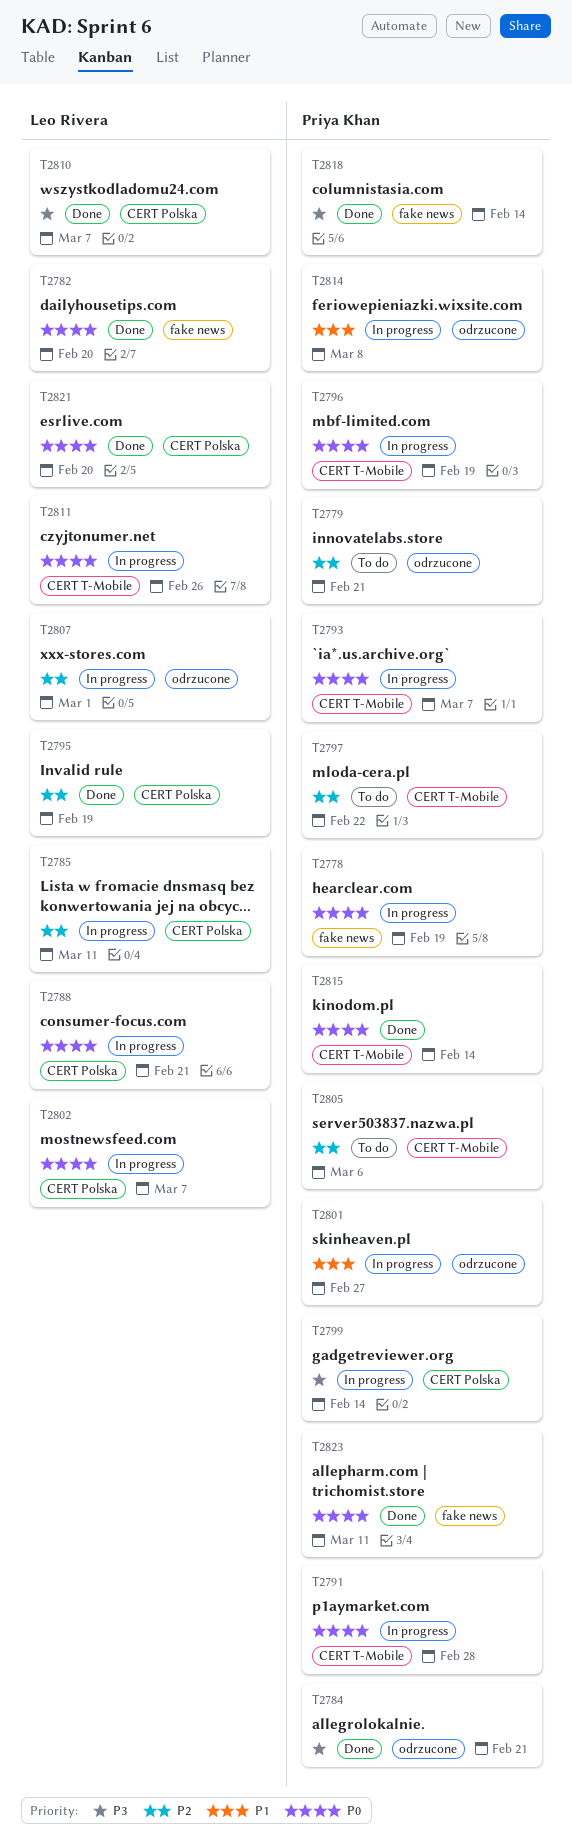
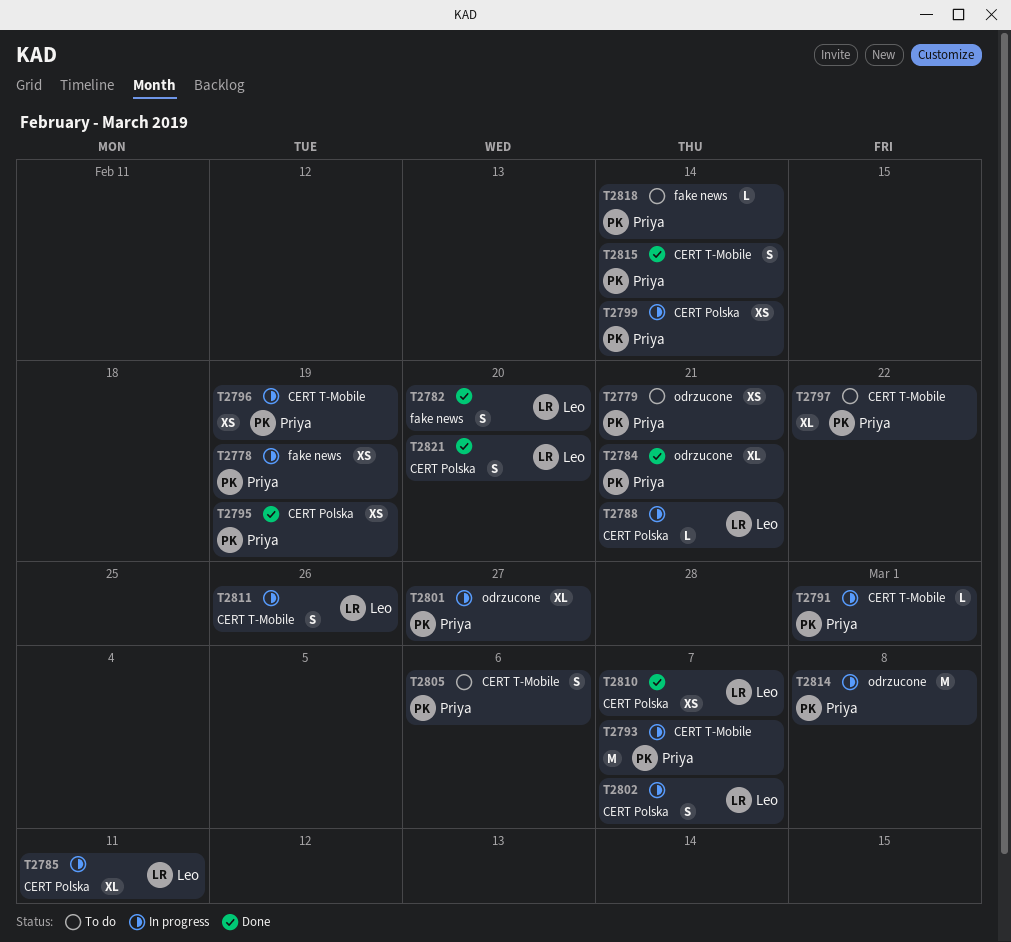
T2791, due: Feb 28 -> Mar 1
T2795, owner: Leo Rivera -> Priya Khan
T2807: present -> none
T2818, status: Done -> To do
T2823: present -> none

